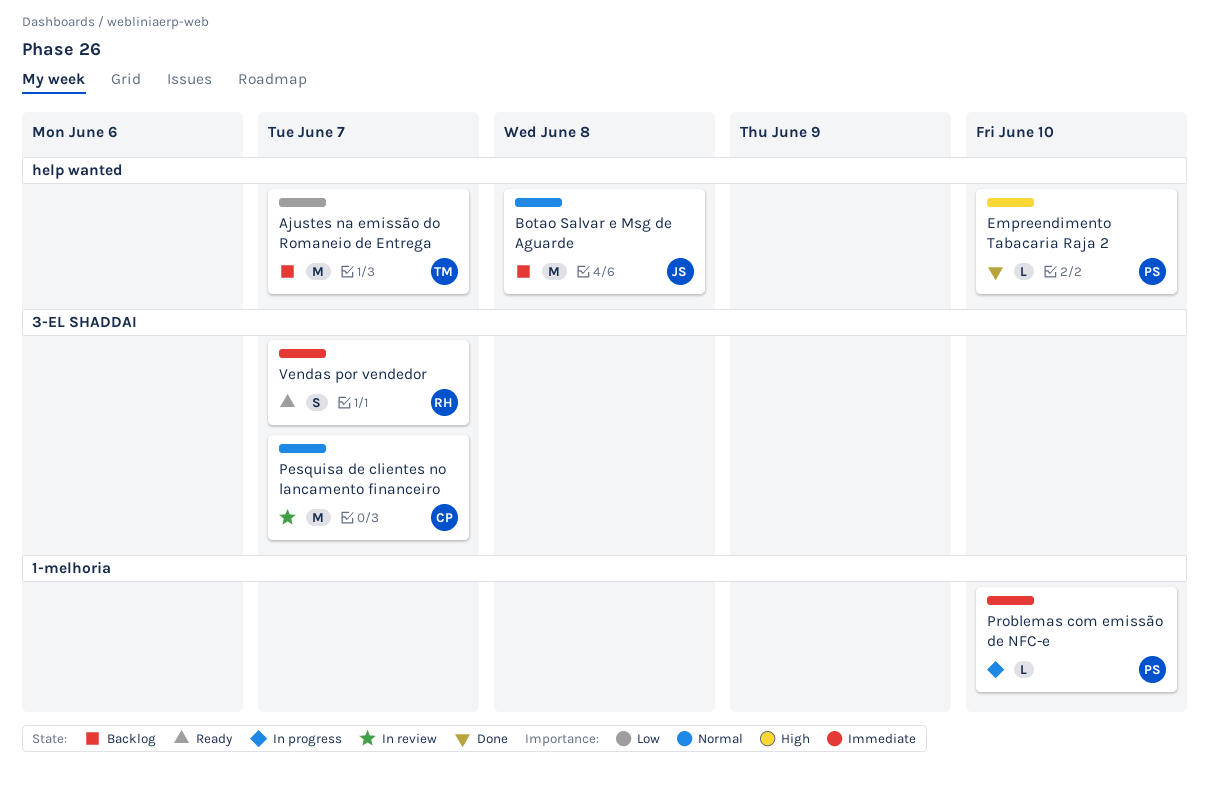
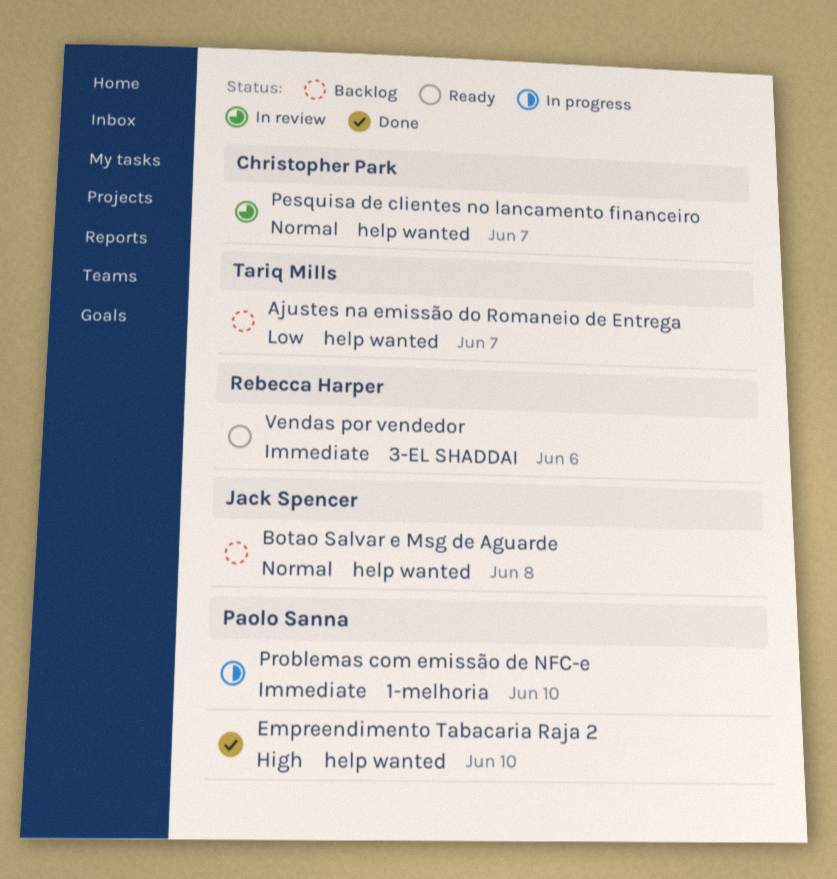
Pesquisa de clientes no lancamento financeiro, label: 3-EL SHADDAI -> help wanted
Vendas por vendedor, due: Jun 7 -> Jun 6

